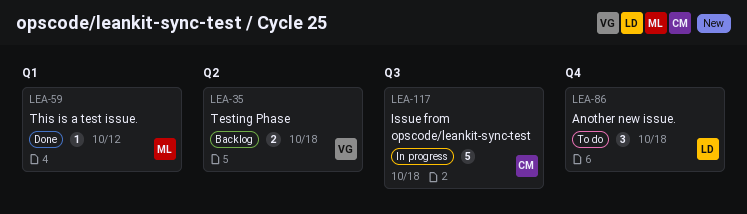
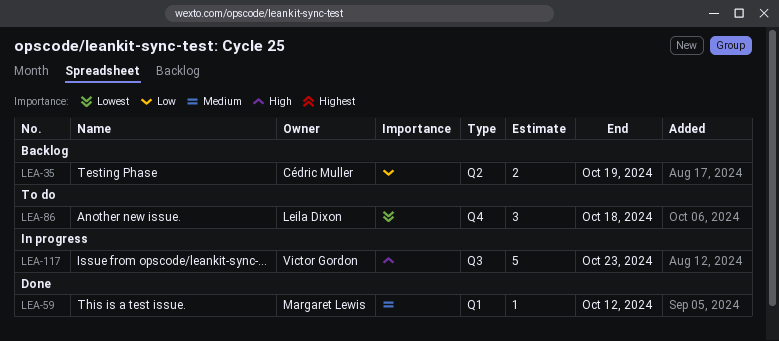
LEA-35, owner: Victor Gordon -> Cédric Muller
LEA-35, due: Oct 18 -> Oct 19
LEA-117, owner: Cédric Muller -> Victor Gordon
LEA-117, due: Oct 18 -> Oct 23

